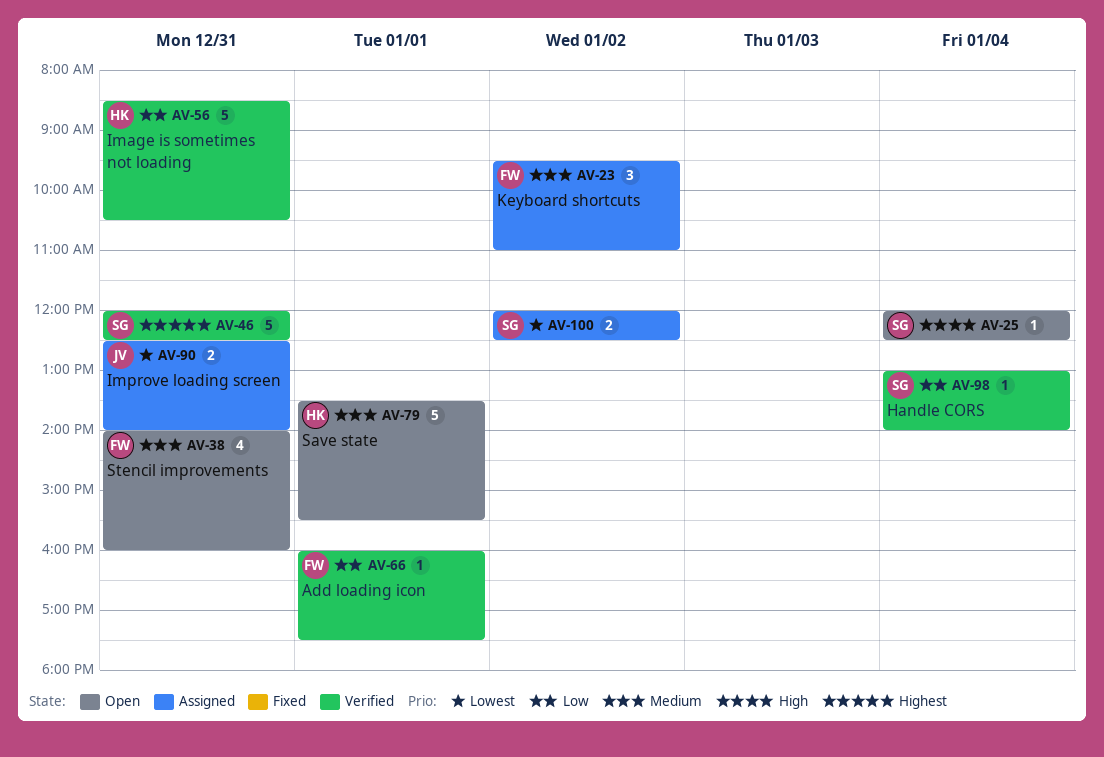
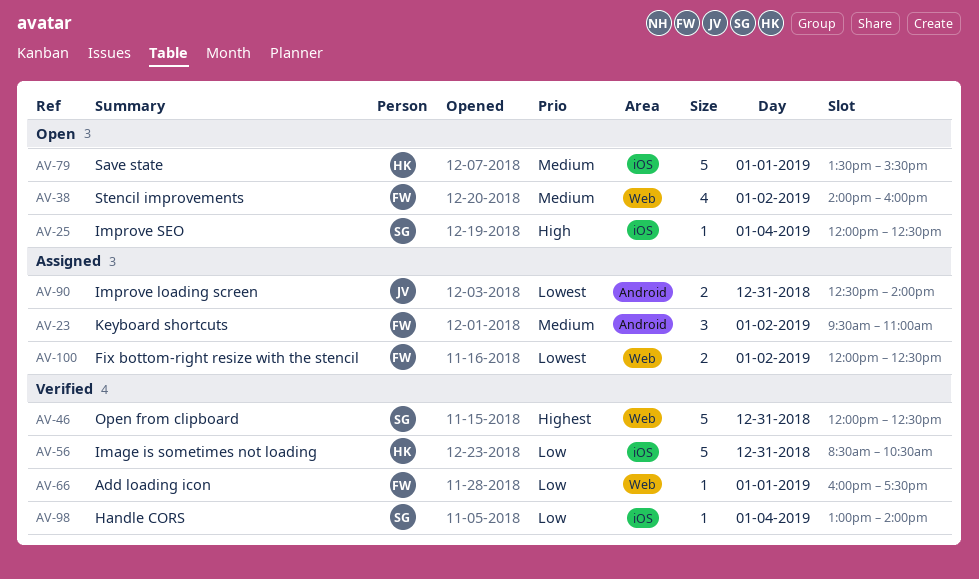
AV-38, day: Dec 31 -> Jan 2
AV-100, owner: SG -> FW

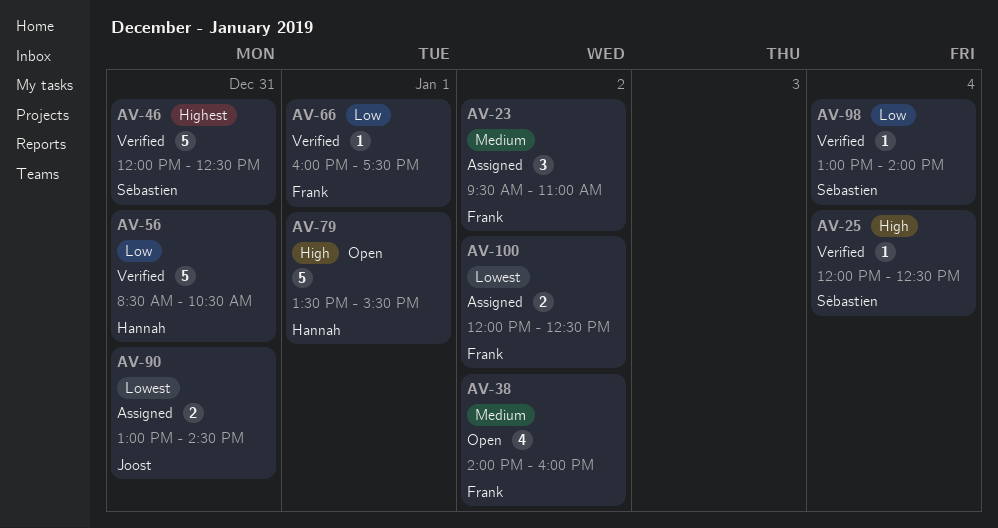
AV-25, status: Open -> Verified
AV-79, priority: Medium -> High
AV-90, begins: 12:30 -> 13:00
AV-90, ends: 14:00 -> 14:30

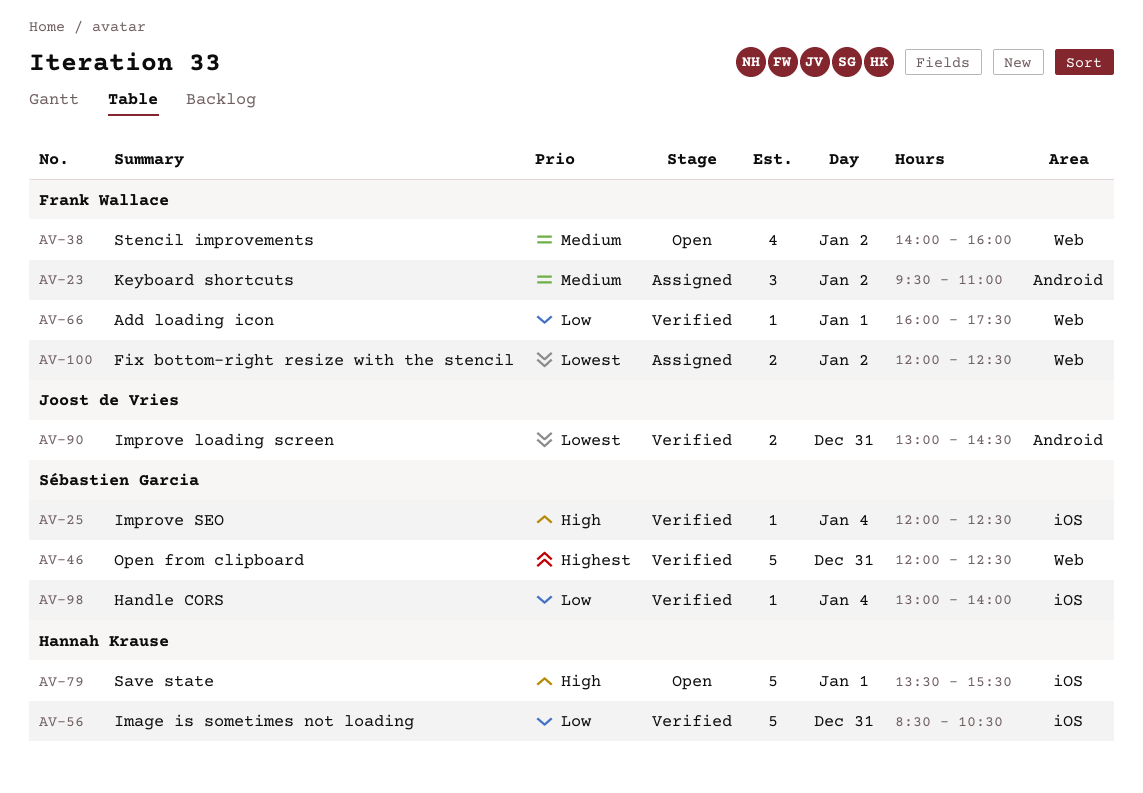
AV-90, status: Assigned -> Verified

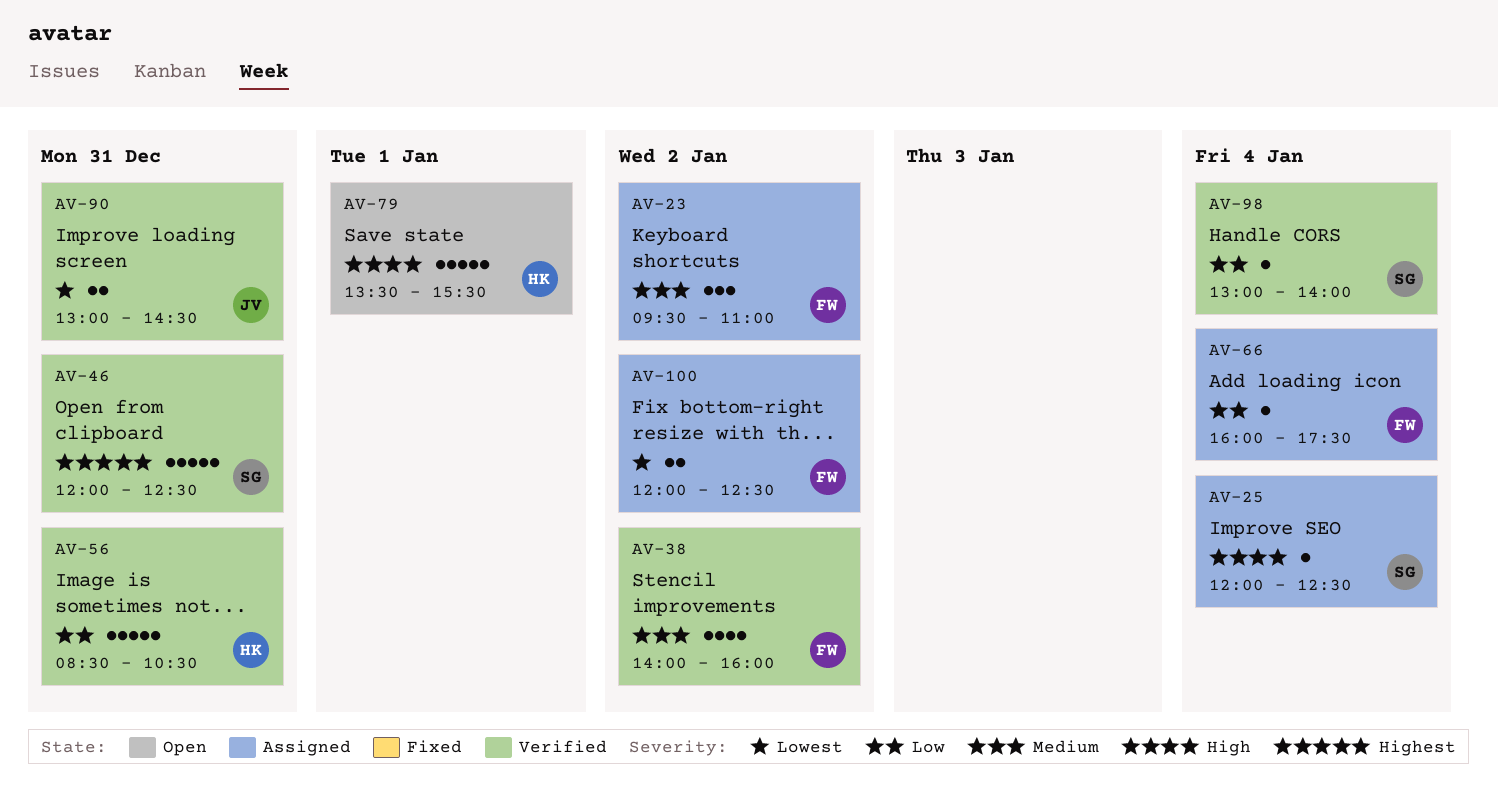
AV-25, status: Verified -> Assigned
AV-38, status: Open -> Verified
AV-66, status: Verified -> Assigned
AV-66, day: Jan 1 -> Jan 4

